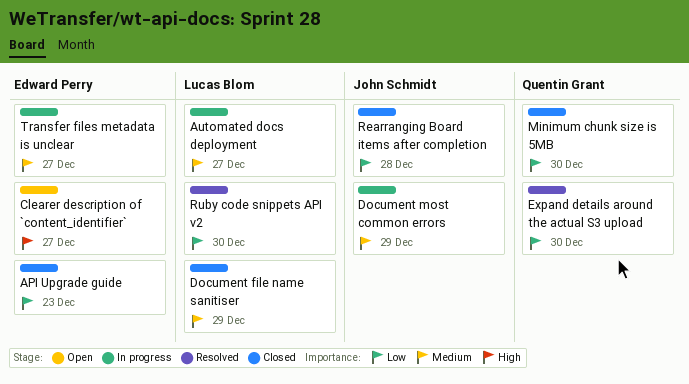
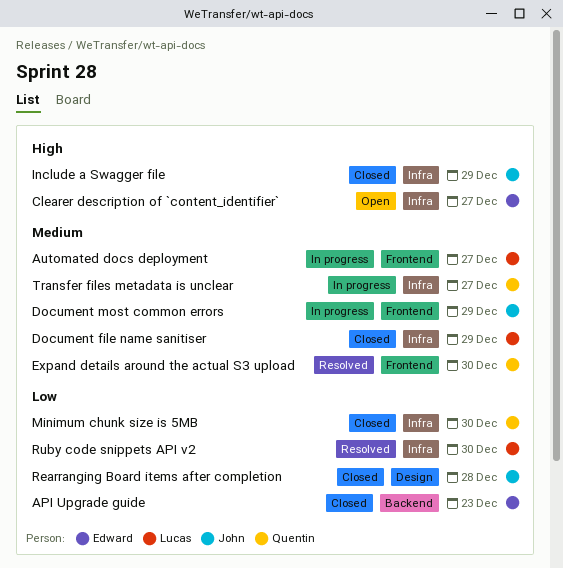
Expand details around the actual S3 upload, priority: Low -> Medium
Include a Swagger file: none -> present
Transfer files metadata is unclear, owner: Edward Perry -> Quentin Grant

